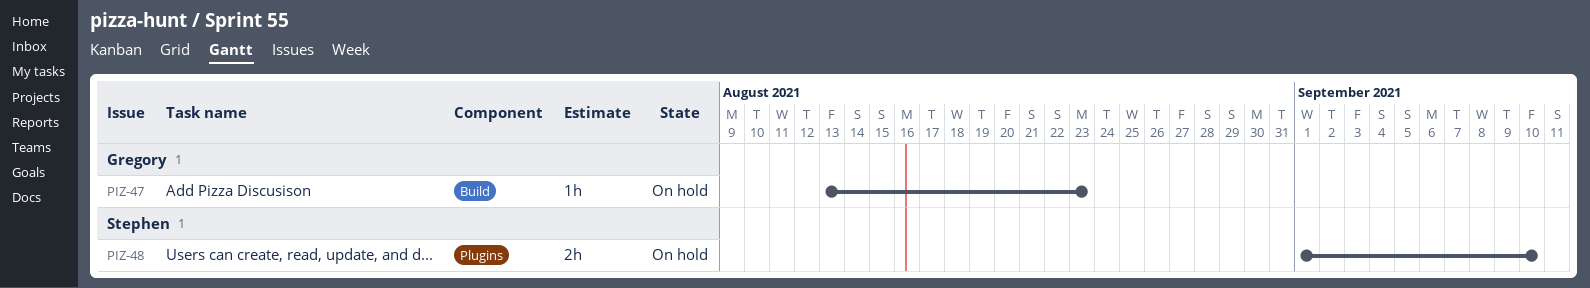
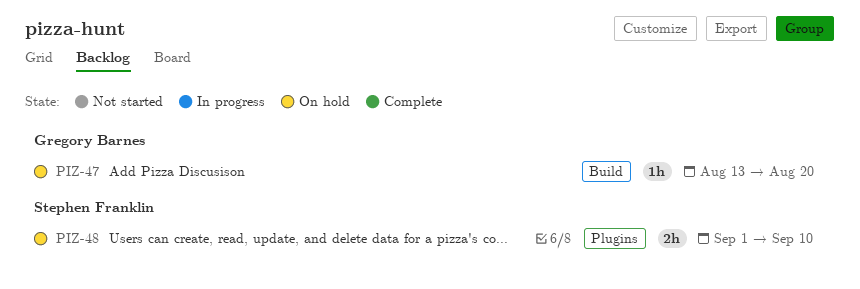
PIZ-47, due: Aug 23 -> Aug 20

